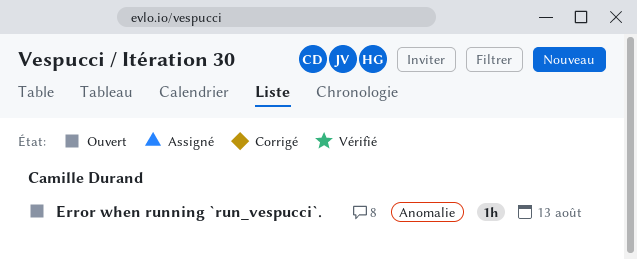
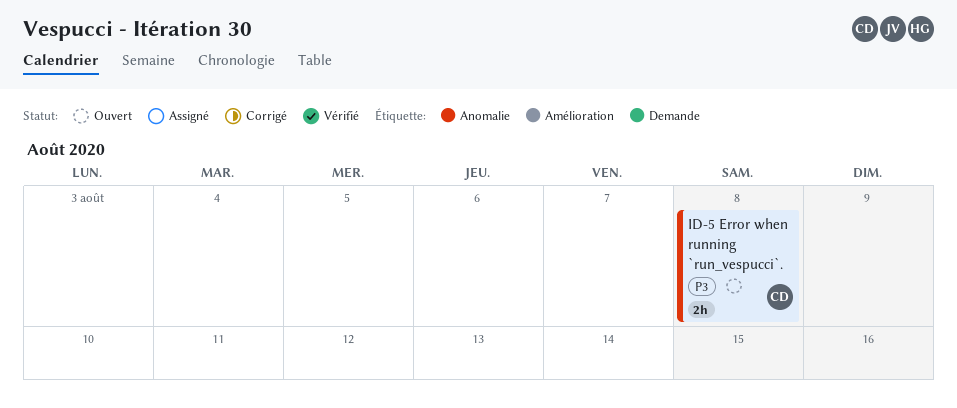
Error when running `run_vespucci`., estimate: 1h -> 2h
Error when running `run_vespucci`., due: Aug 13 -> Aug 8

